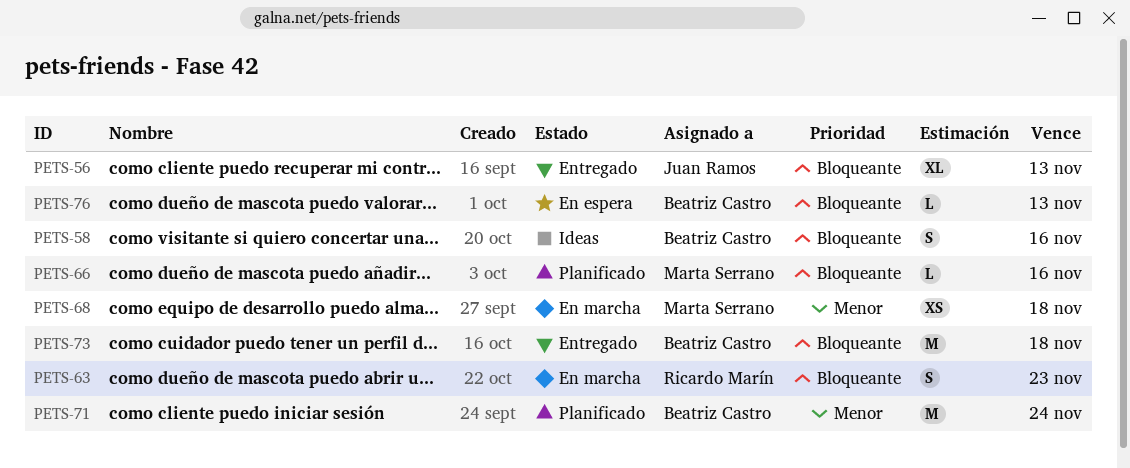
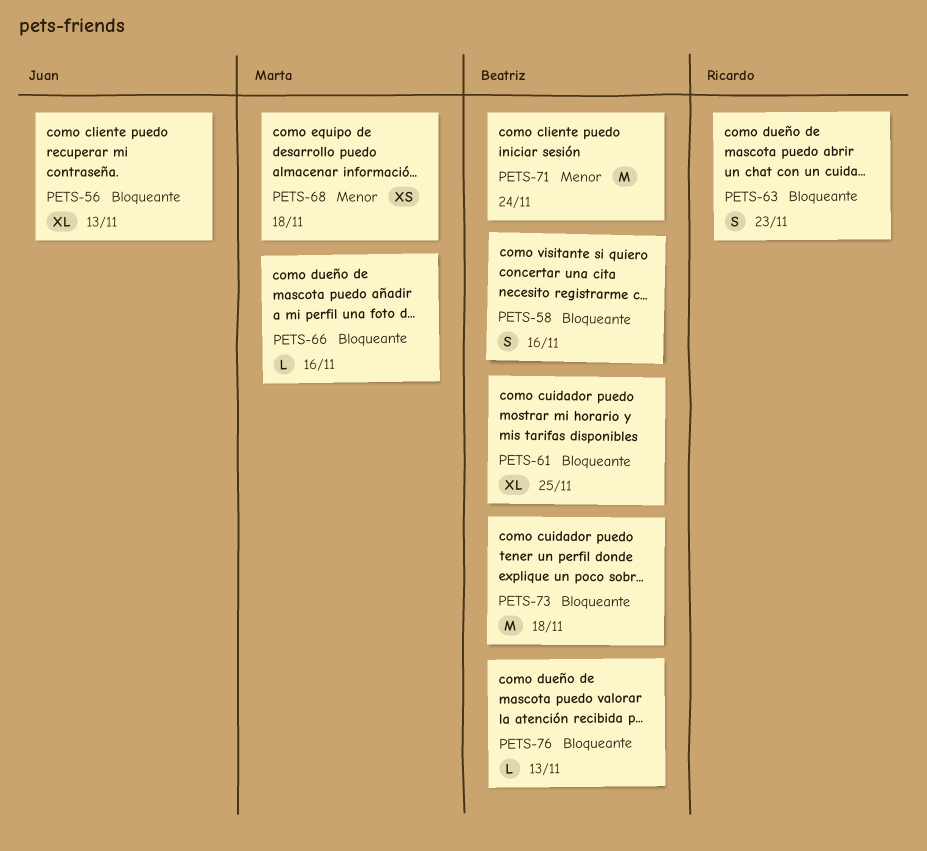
PETS-61: none -> present

